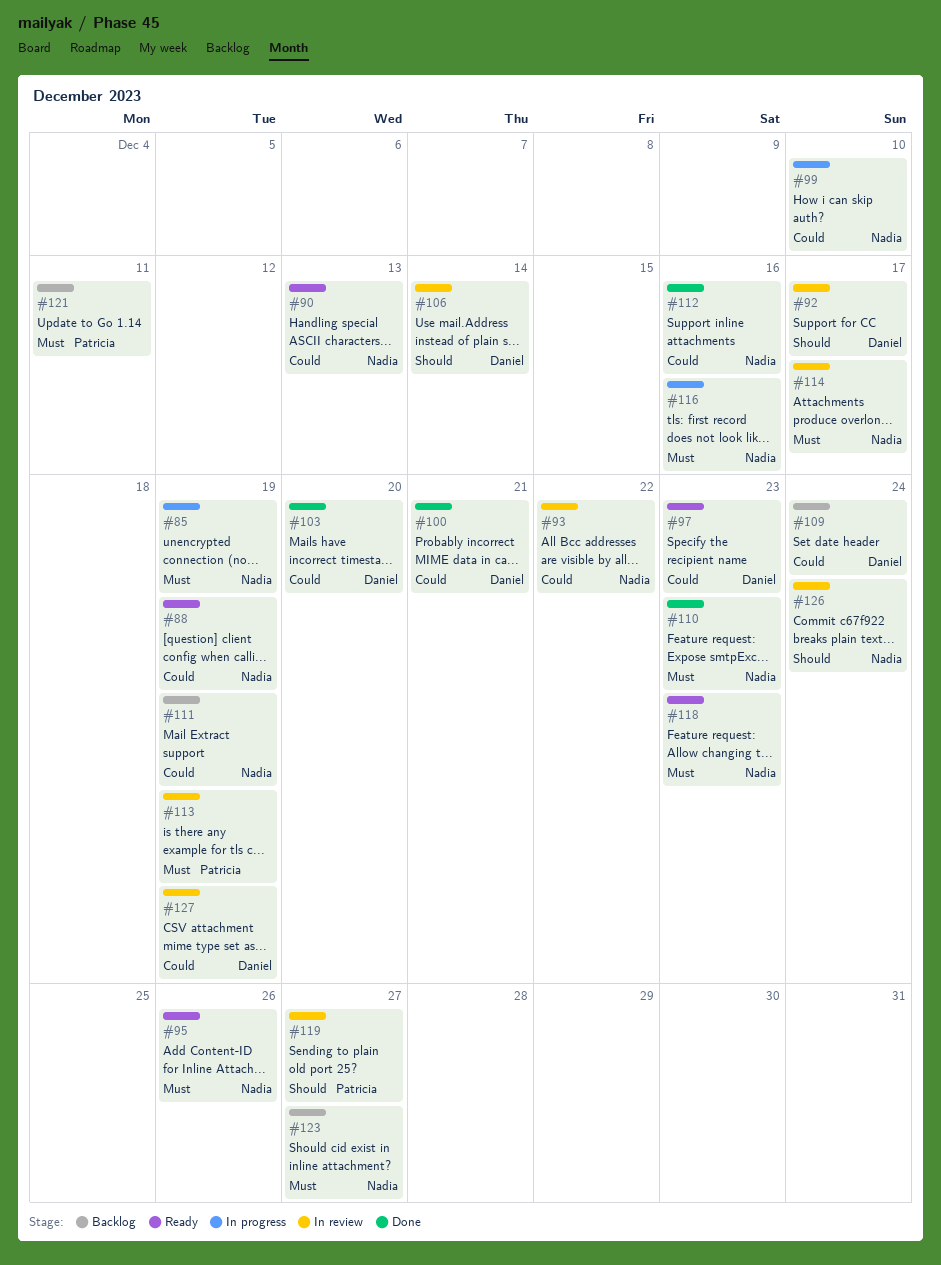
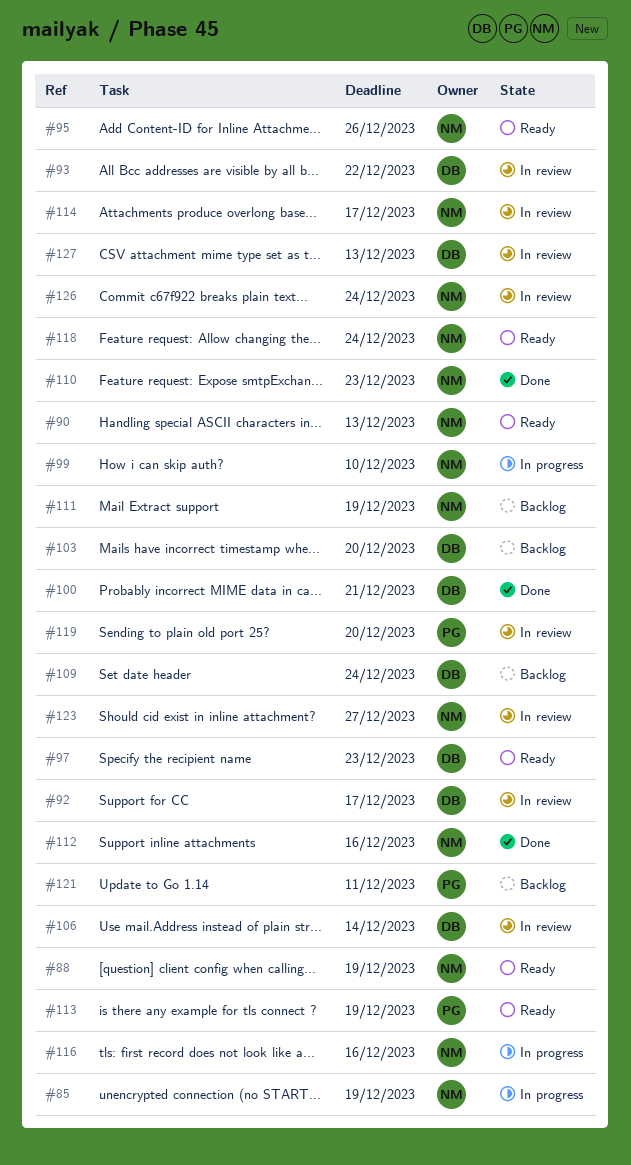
#93, owner: Nadia -> Daniel
#103, status: Done -> Backlog
#113, status: In review -> Ready
#118, due: Dec 23 -> Dec 24
#119, due: Dec 27 -> Dec 20
#123, status: Backlog -> In review
#127, due: Dec 19 -> Dec 13

